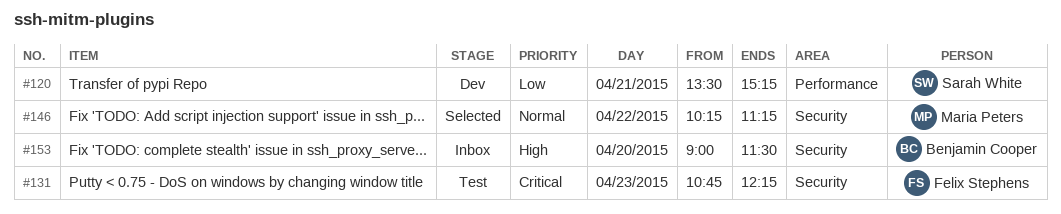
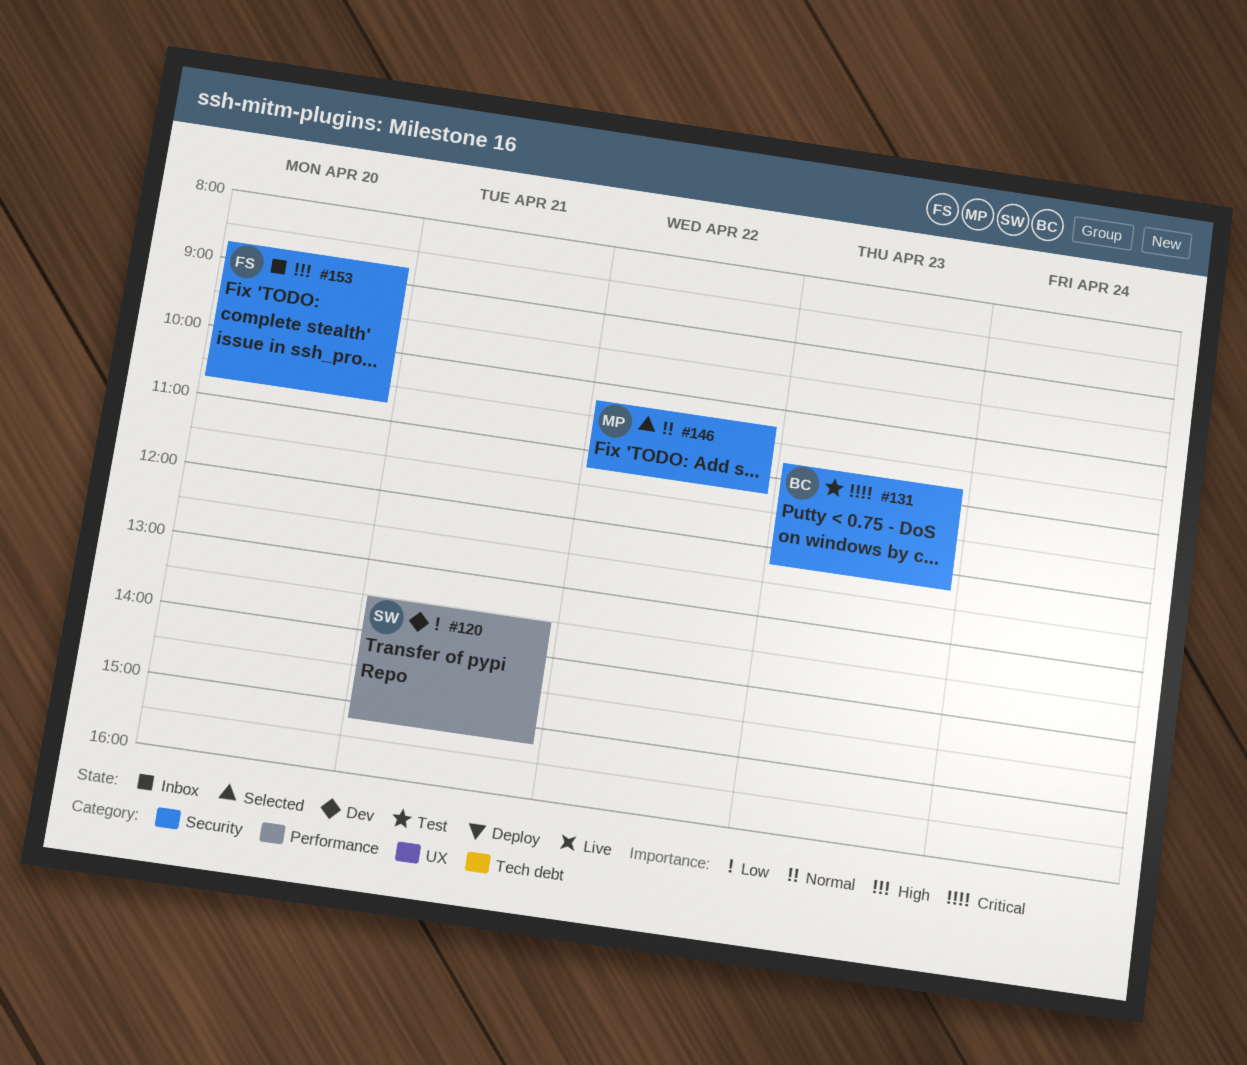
#131, owner: Felix Stephens -> Benjamin Cooper
#153, owner: Benjamin Cooper -> Felix Stephens
#153, begins: 09:00 -> 08:45
#153, ends: 11:30 -> 10:45

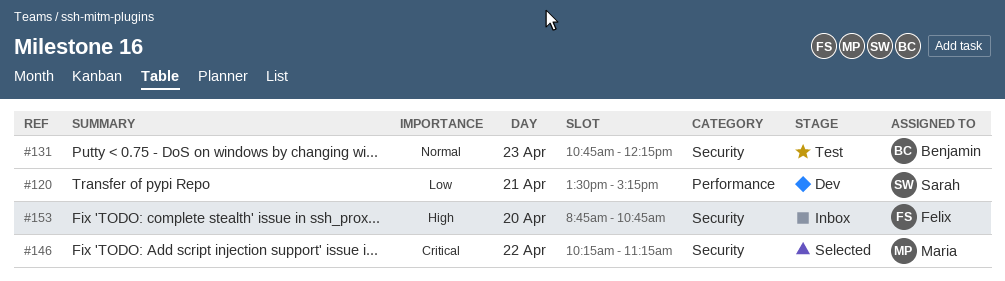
#131, priority: Critical -> Normal
#146, priority: Normal -> Critical

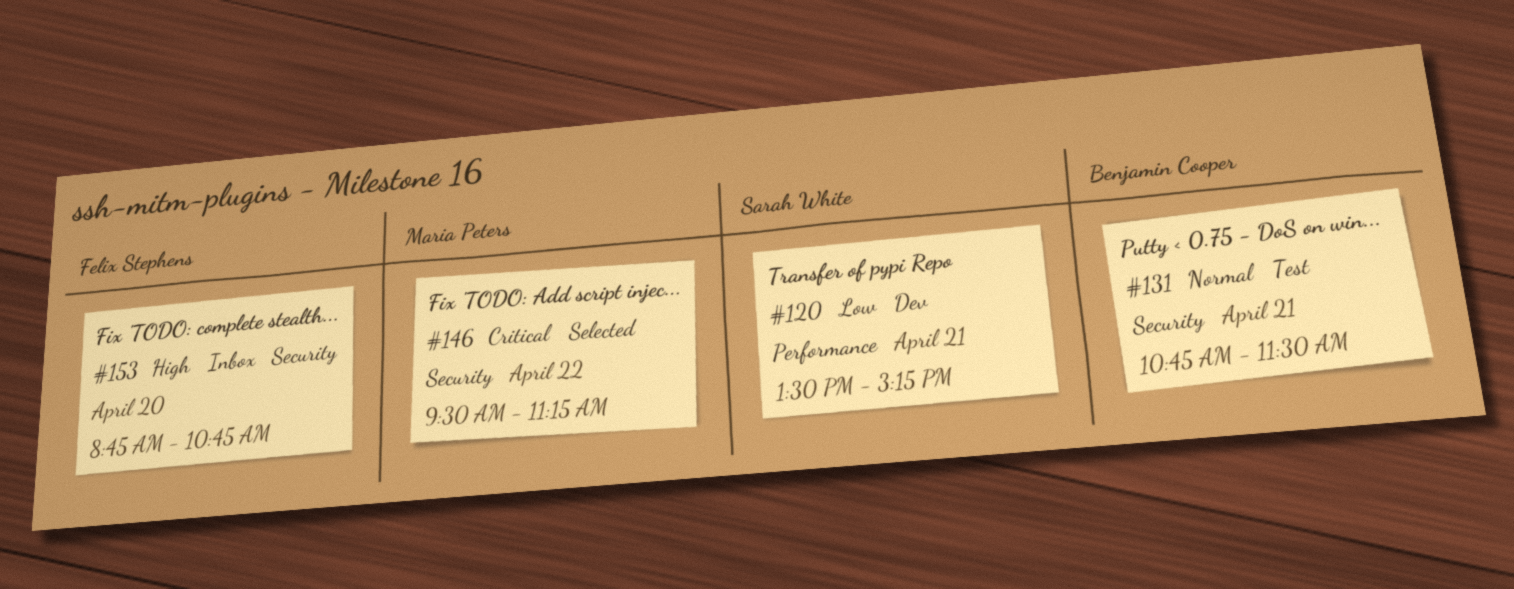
#131, day: Apr 23 -> Apr 21
#131, ends: 12:15 -> 11:30
#146, begins: 10:15 -> 09:30

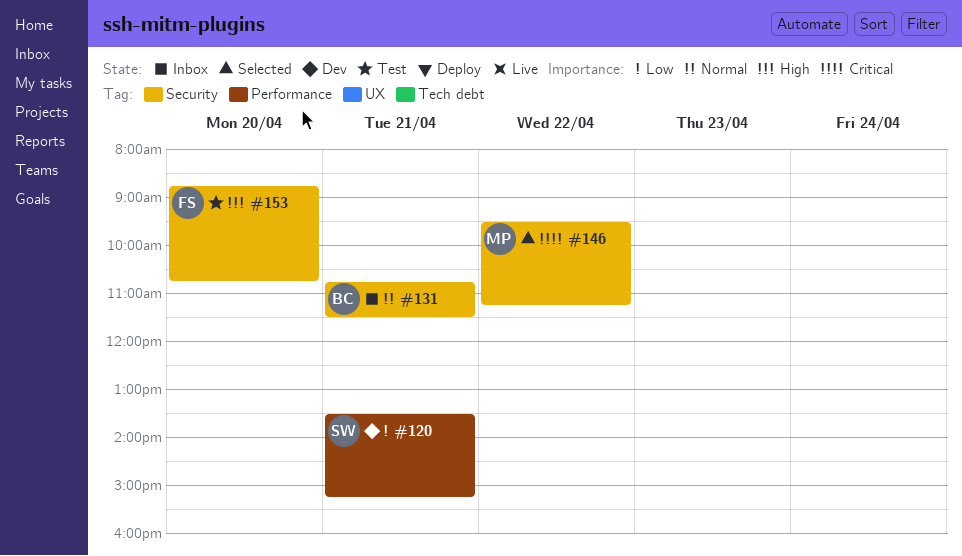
#131, status: Test -> Inbox
#153, status: Inbox -> Test

